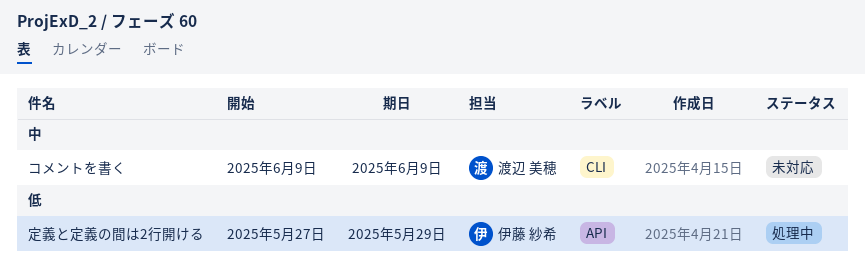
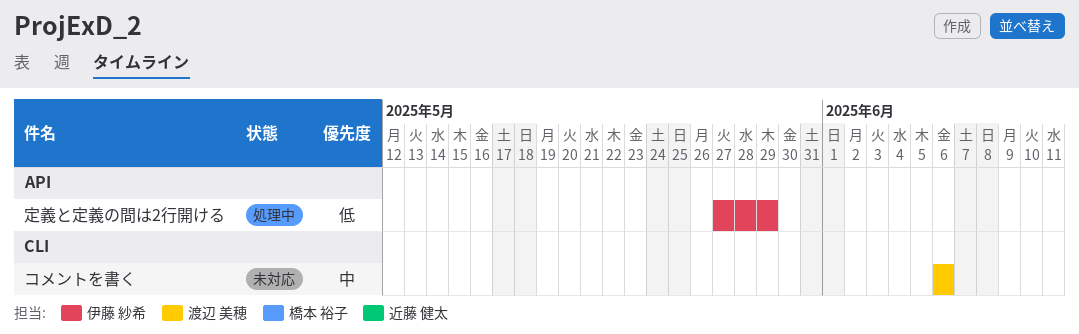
コメントを書く, start: Jun 9 -> Jun 6
コメントを書く, due: Jun 9 -> Jun 6

